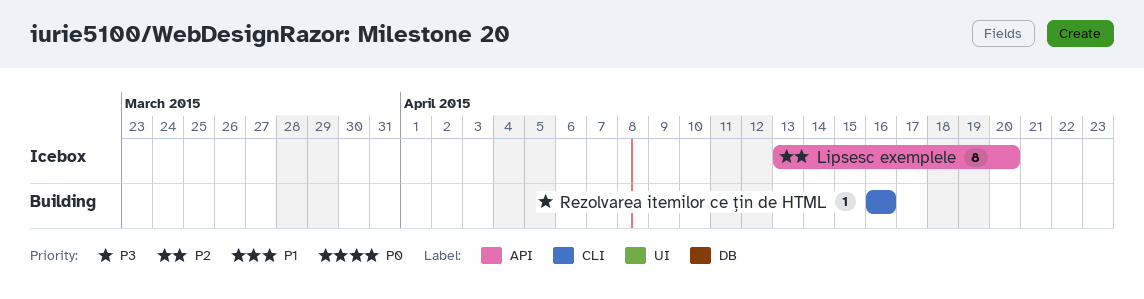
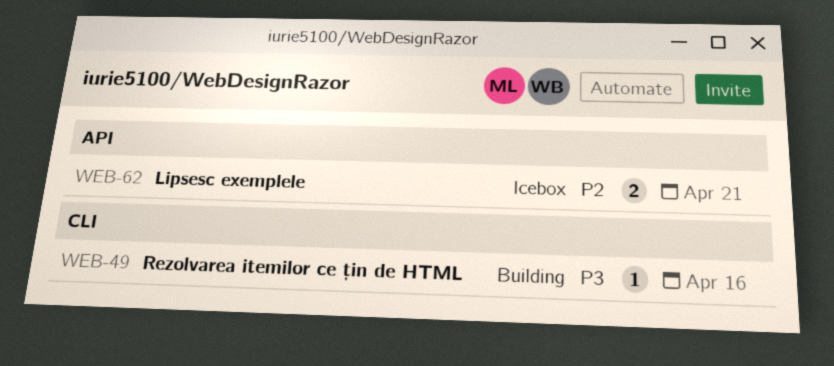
Lipsesc exemplele, estimate: 8 -> 2
Lipsesc exemplele, due: Apr 20 -> Apr 21

